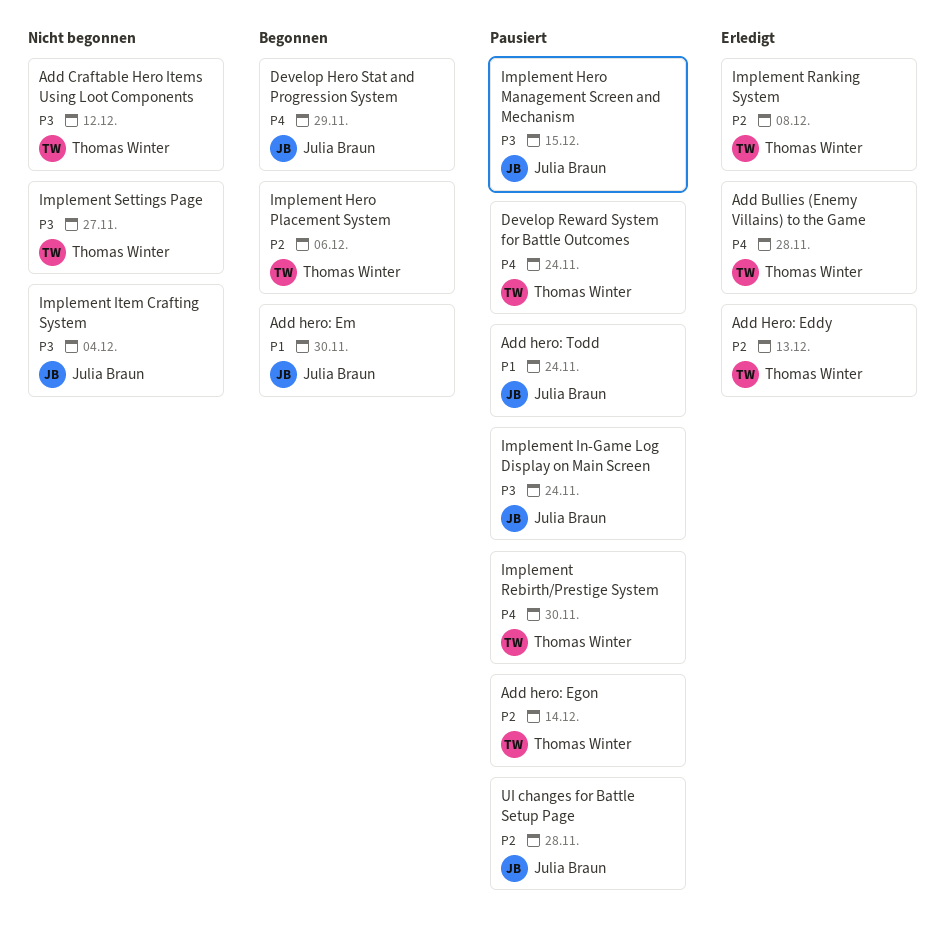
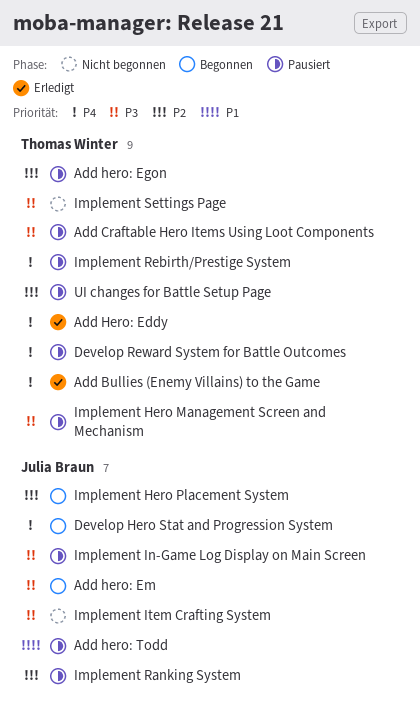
Add Craftable Hero Items Using Loot Components, status: Nicht begonnen -> Pausiert
Add Hero: Eddy, priority: P2 -> P4
Add hero: Em, priority: P1 -> P3
Implement Hero Management Screen and Mechanism, owner: Julia Braun -> Thomas Winter
Implement Hero Placement System, owner: Thomas Winter -> Julia Braun
Implement Ranking System, status: Erledigt -> Pausiert
Implement Ranking System, owner: Thomas Winter -> Julia Braun
UI changes for Battle Setup Page, owner: Julia Braun -> Thomas Winter

